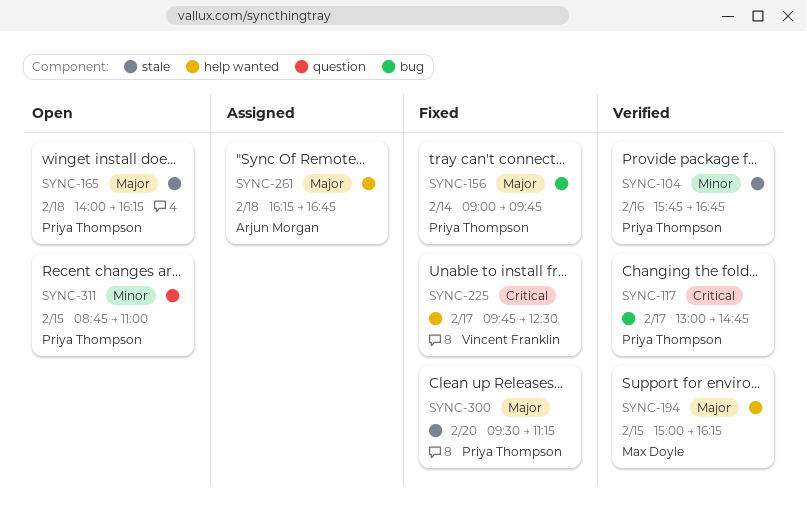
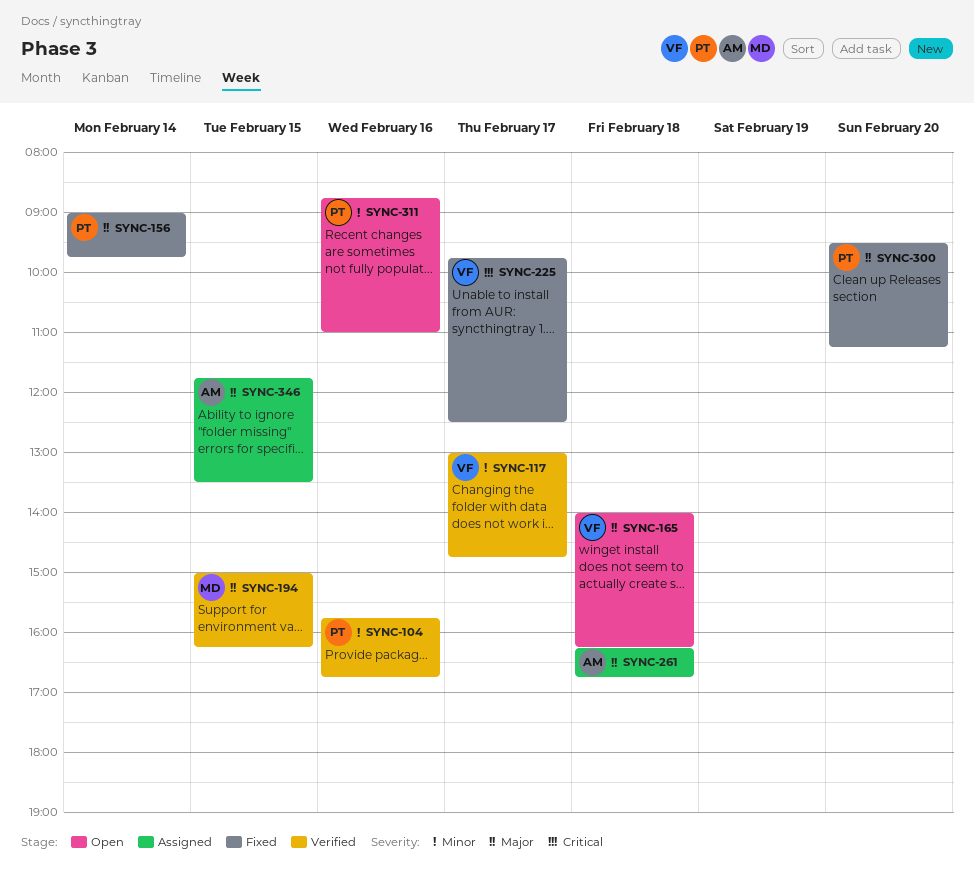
SYNC-117, owner: Priya Thompson -> Vincent Franklin
SYNC-117, priority: Critical -> Minor
SYNC-165, owner: Priya Thompson -> Vincent Franklin
SYNC-311, day: Feb 15 -> Feb 16
SYNC-346: none -> present

